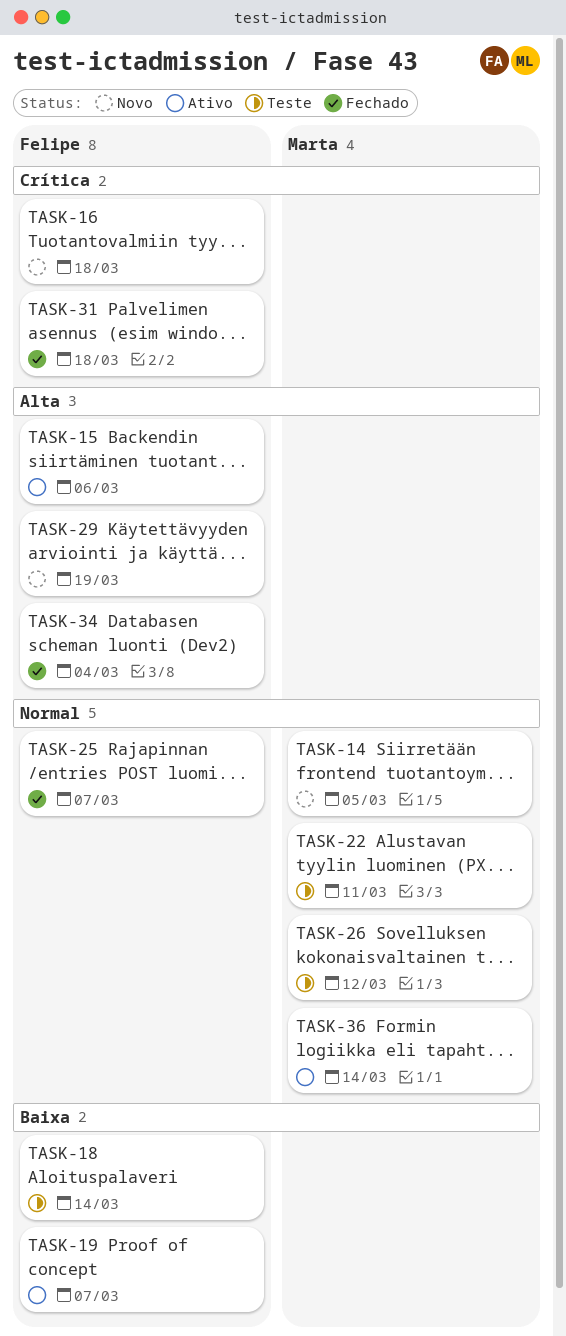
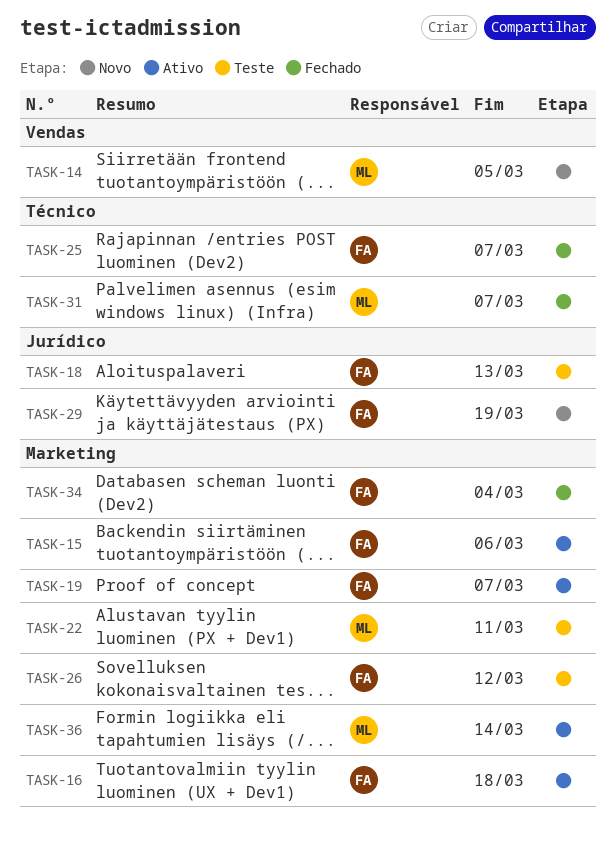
TASK-16, status: Novo -> Ativo
TASK-18, due: Mar 14 -> Mar 13
TASK-26, owner: Marta -> Felipe
TASK-31, owner: Felipe -> Marta
TASK-31, due: Mar 18 -> Mar 7

